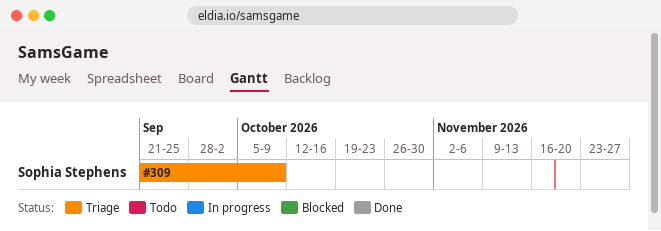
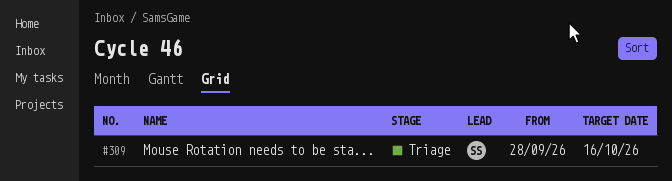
#309, start: Sep 21 -> Sep 28
#309, due: Oct 9 -> Oct 16

